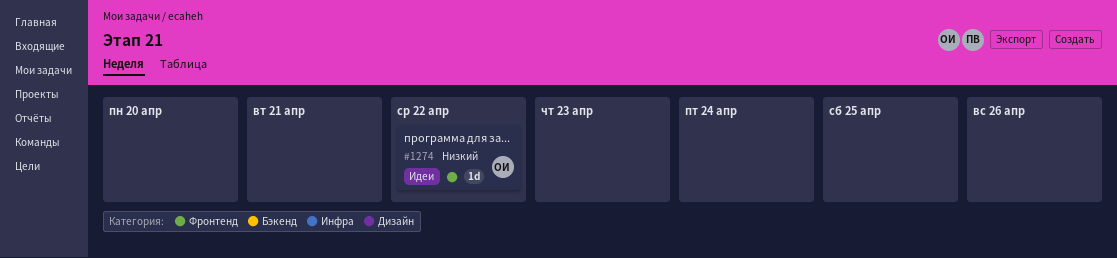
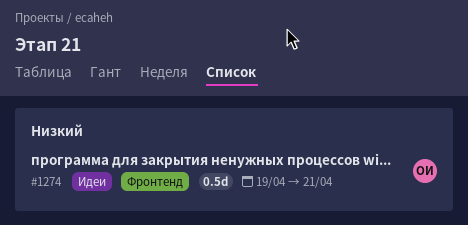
#1274, estimate: 1d -> 0.5d
#1274, due: Apr 22 -> Apr 21

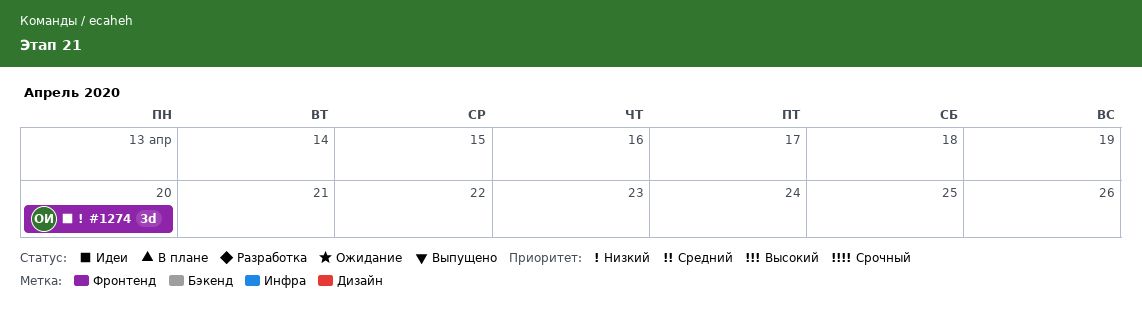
#1274, estimate: 0.5d -> 3d
#1274, start: Apr 19 -> Apr 20
#1274, due: Apr 21 -> Apr 20

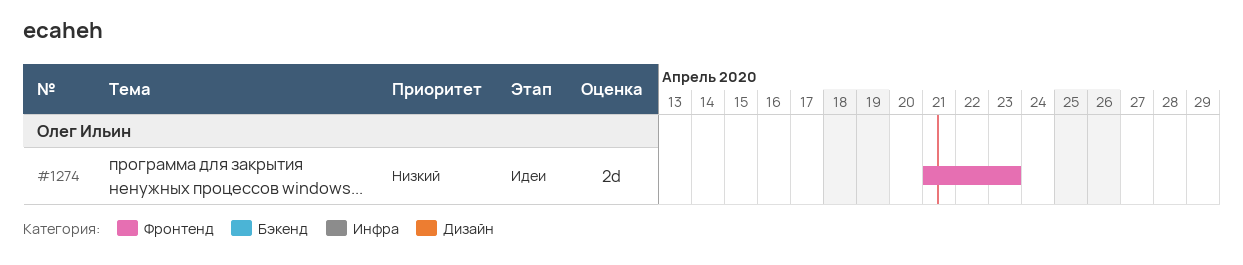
#1274, estimate: 3d -> 2d
#1274, start: Apr 20 -> Apr 21
#1274, due: Apr 20 -> Apr 23

